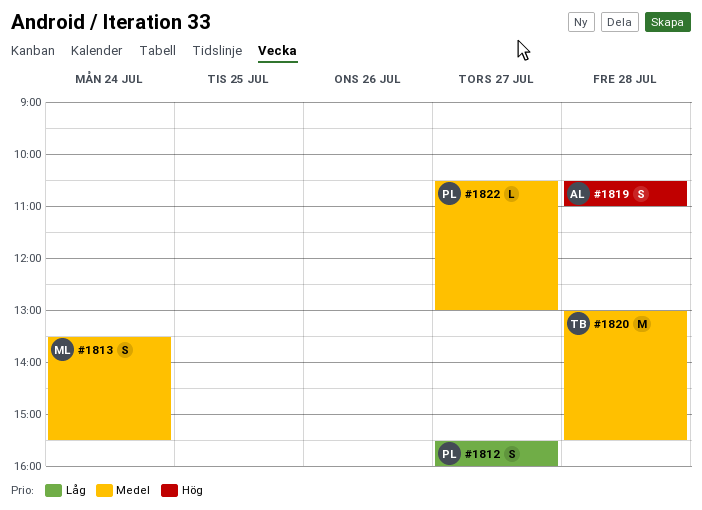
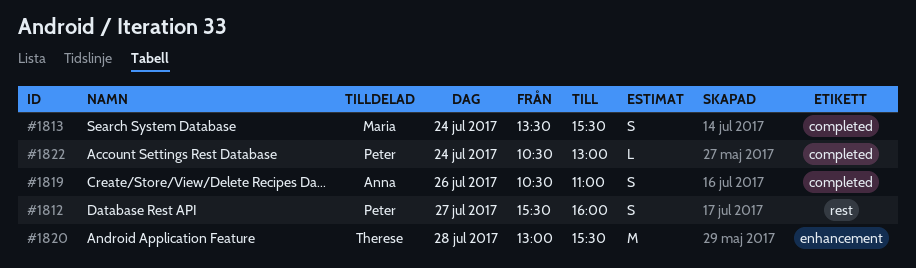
#1819, day: Jul 28 -> Jul 26
#1822, day: Jul 27 -> Jul 24

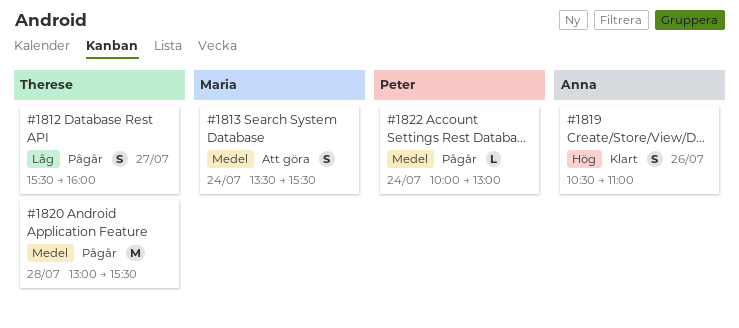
#1812, owner: Peter -> Therese
#1822, begins: 10:30 -> 10:00

